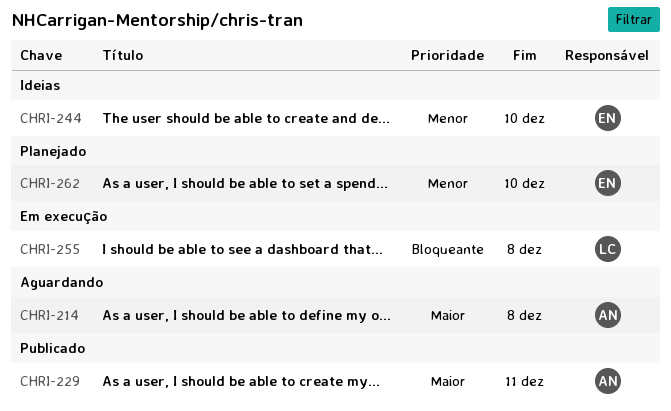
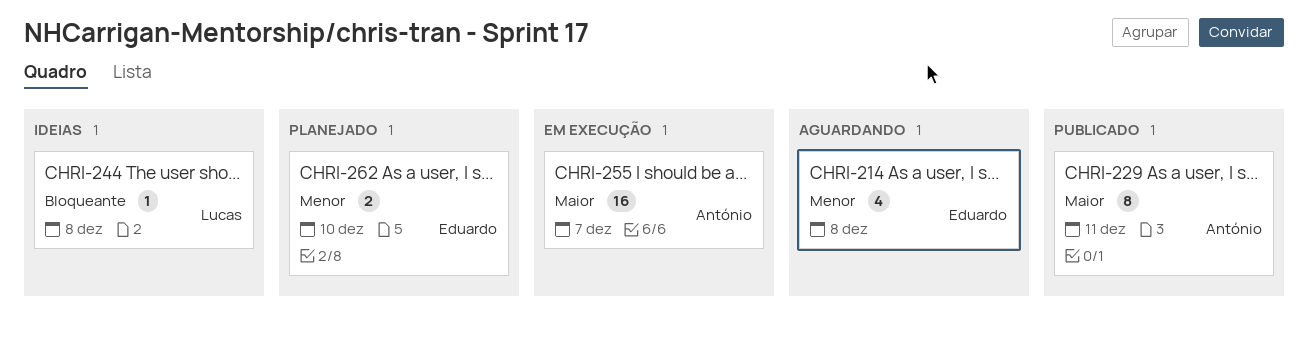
CHRI-214, owner: António -> Eduardo
CHRI-214, priority: Maior -> Menor
CHRI-244, owner: Eduardo -> Lucas
CHRI-244, priority: Menor -> Bloqueante
CHRI-244, due: Dec 10 -> Dec 8
CHRI-255, owner: Lucas -> António
CHRI-255, priority: Bloqueante -> Maior
CHRI-255, due: Dec 8 -> Dec 7

